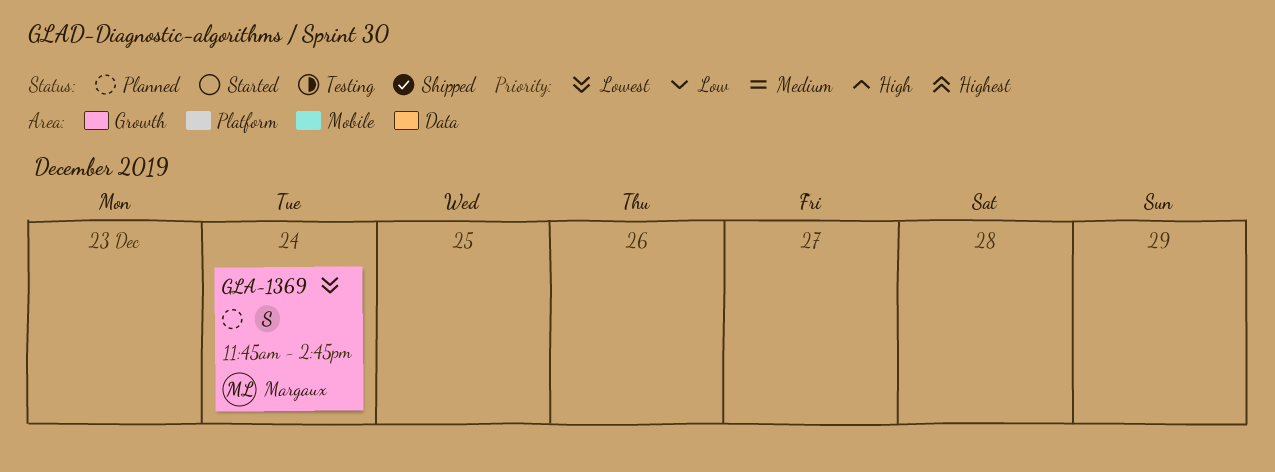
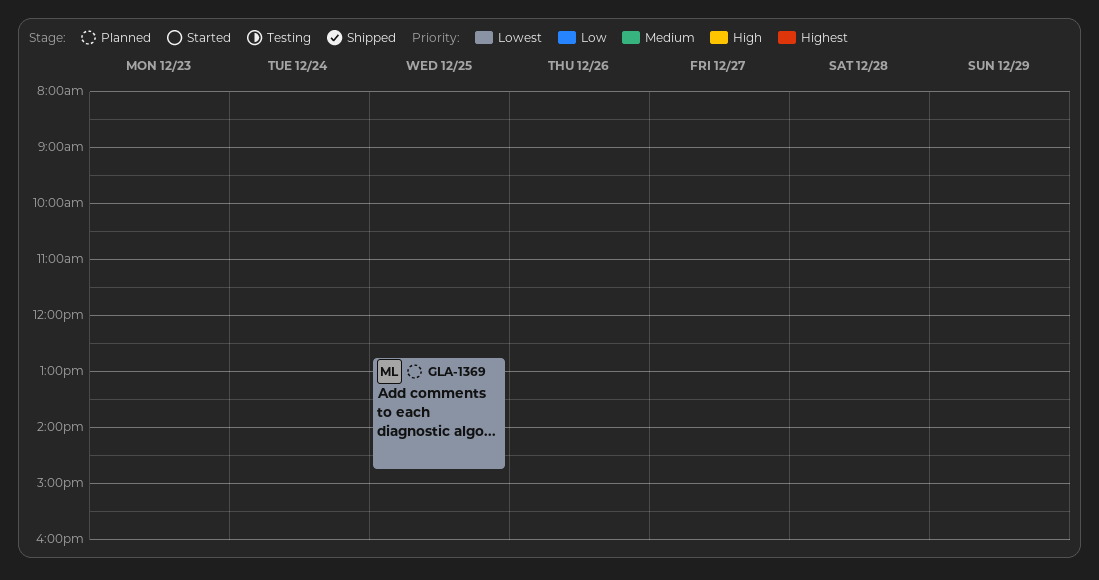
GLA-1369, day: Dec 24 -> Dec 25
GLA-1369, begins: 11:45 -> 12:45

